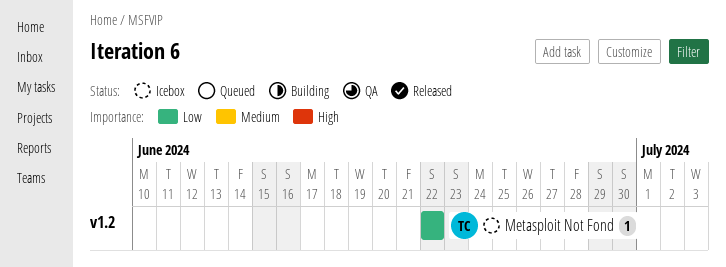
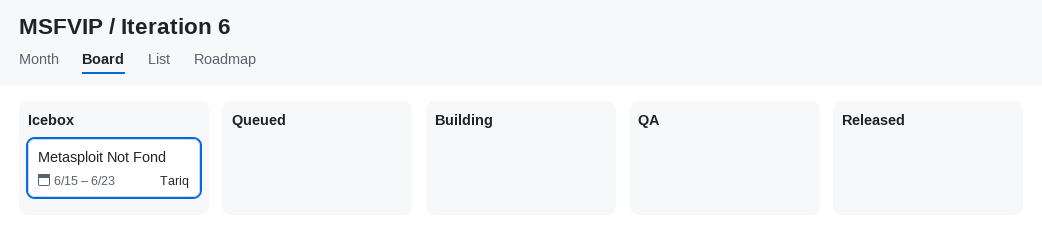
Metasploit Not Fond, start: Jun 22 -> Jun 15
Metasploit Not Fond, due: Jun 22 -> Jun 23

